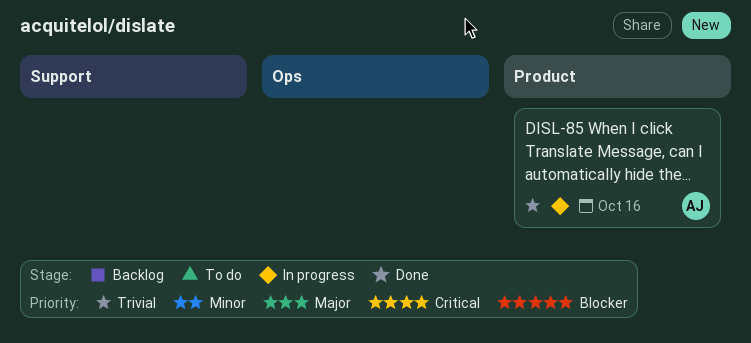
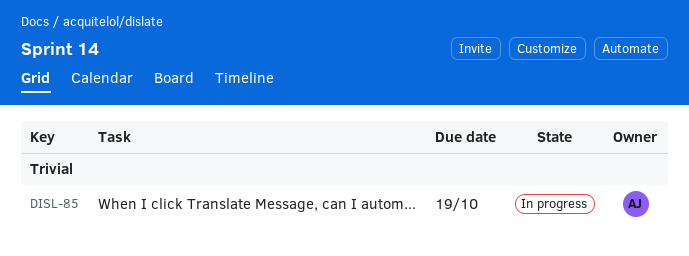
DISL-85, due: Oct 16 -> Oct 19

